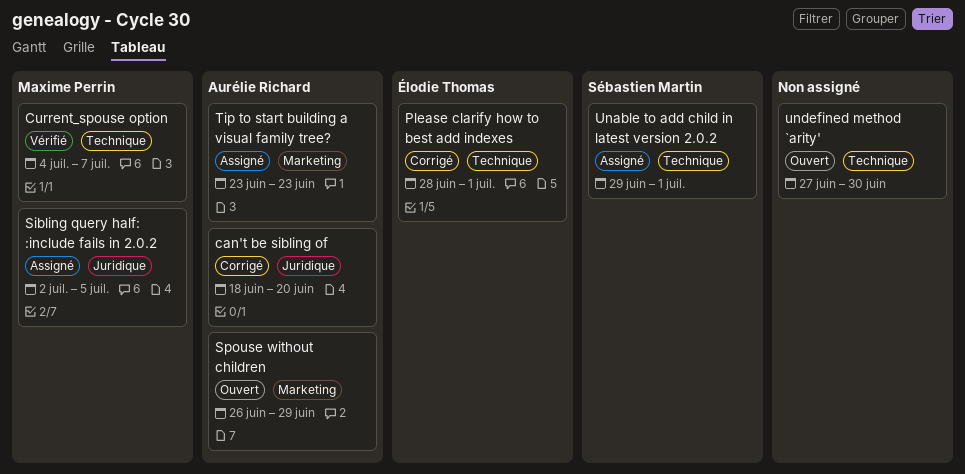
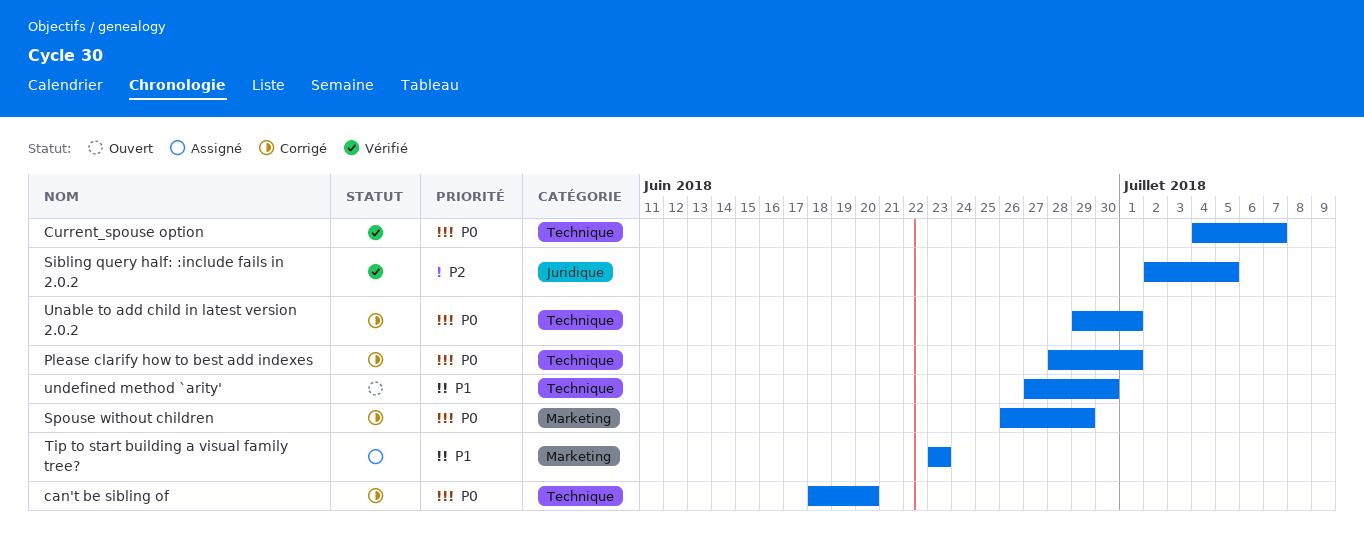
can't be sibling of, label: Juridique -> Technique
Sibling query half: :include fails in 2.0.2, status: Assigné -> Vérifié
Spouse without children, status: Ouvert -> Corrigé
Unable to add child in latest version 2.0.2, status: Assigné -> Corrigé

